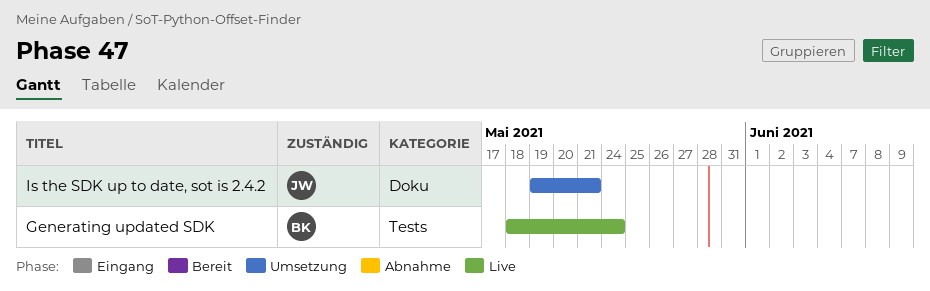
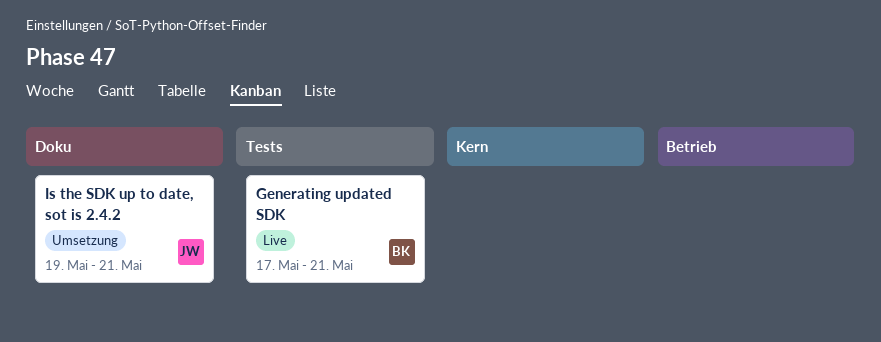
Generating updated SDK, start: May 18 -> May 17
Generating updated SDK, due: May 24 -> May 21

